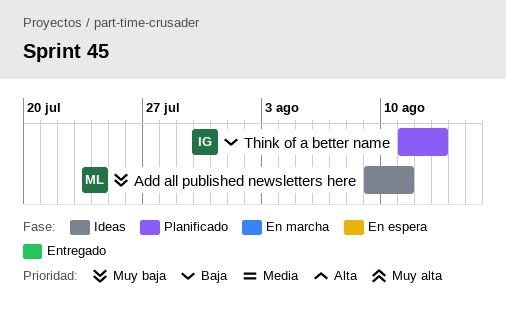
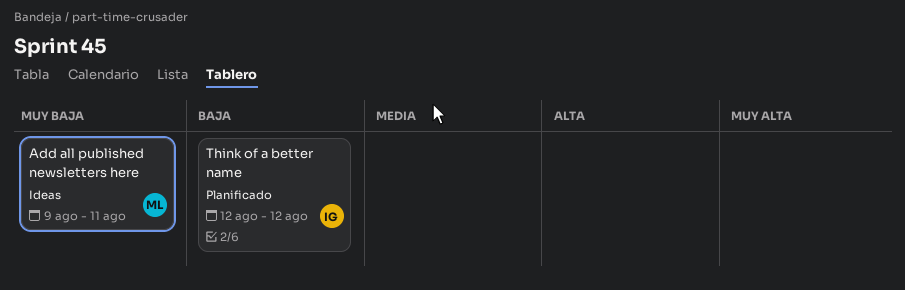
Think of a better name, start: Aug 11 -> Aug 12
Think of a better name, due: Aug 13 -> Aug 12

